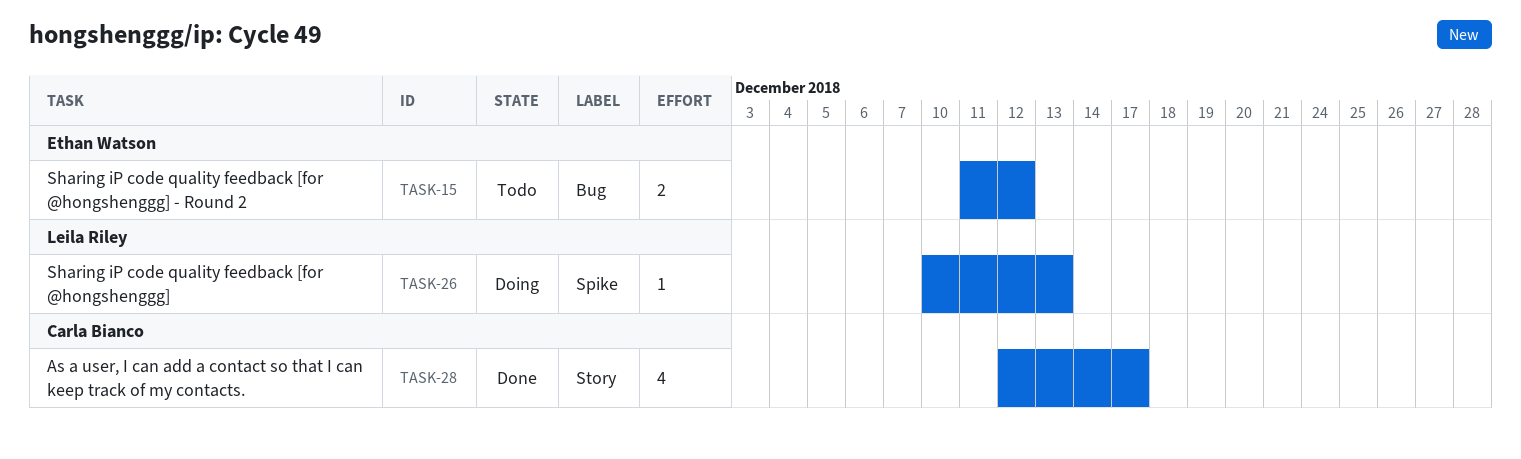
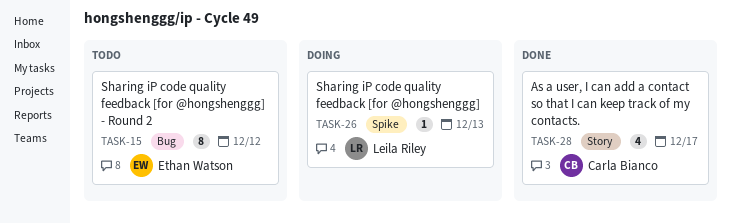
TASK-15, estimate: 2 -> 8

